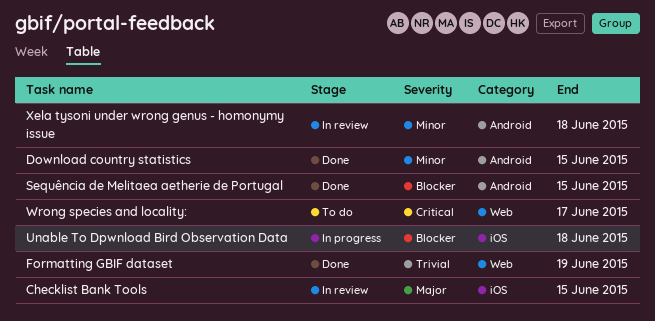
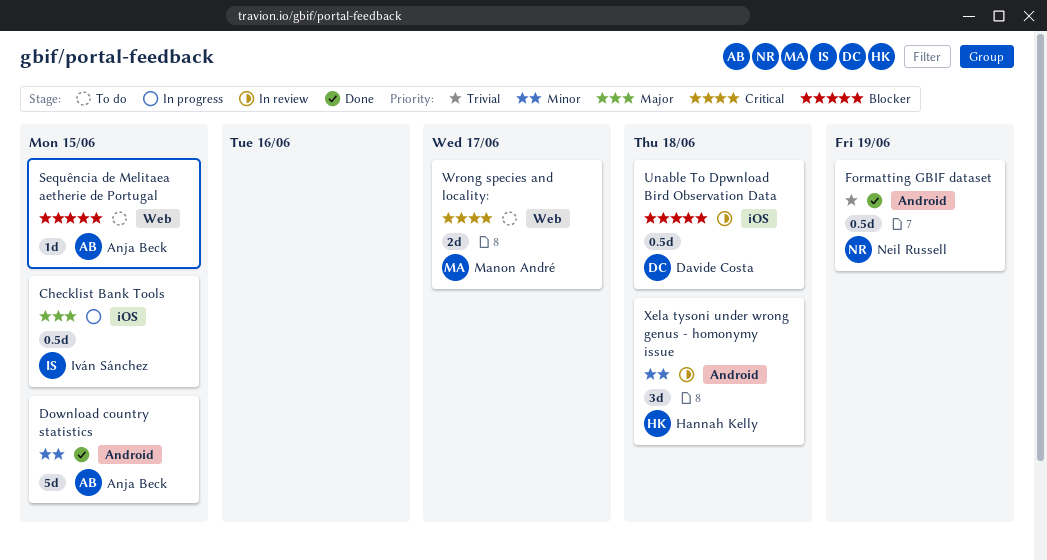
Checklist Bank Tools, status: In review -> In progress
Formatting GBIF dataset, label: Web -> Android
Sequência de Melitaea aetherie de Portugal, status: Done -> To do
Sequência de Melitaea aetherie de Portugal, label: Android -> Web
Unable To Dpwnload Bird Observation Data, status: In progress -> In review

